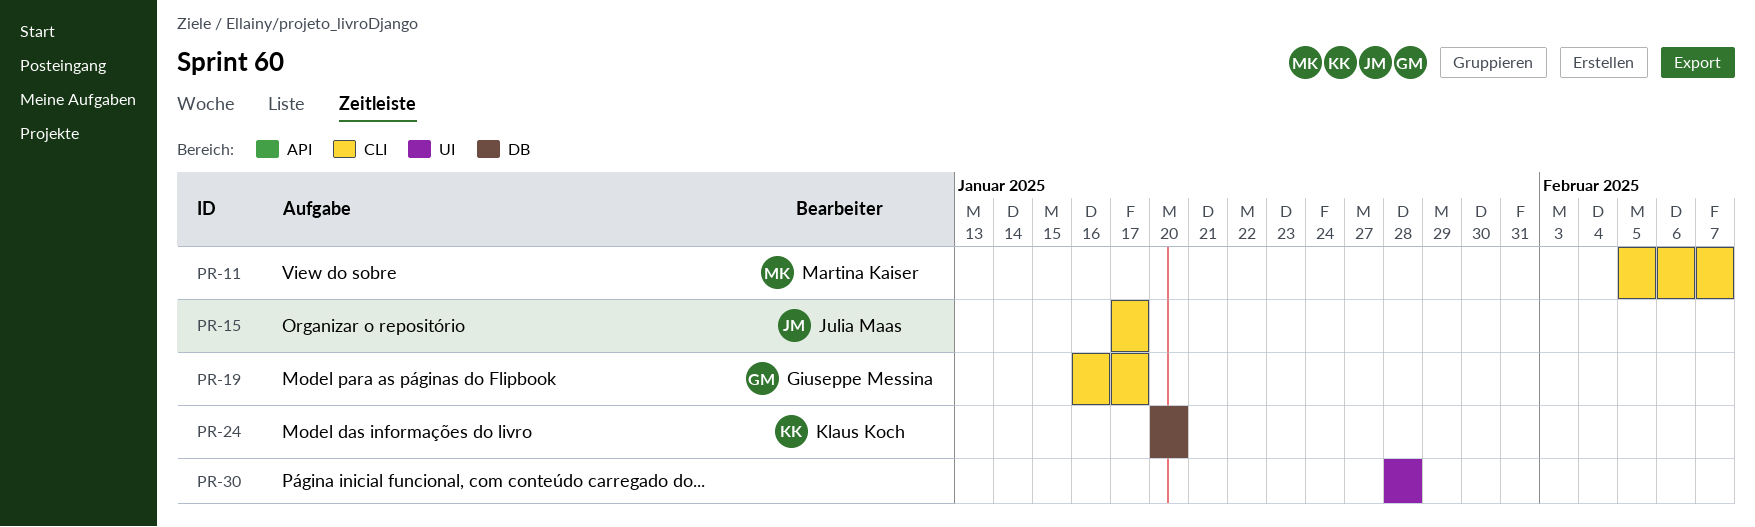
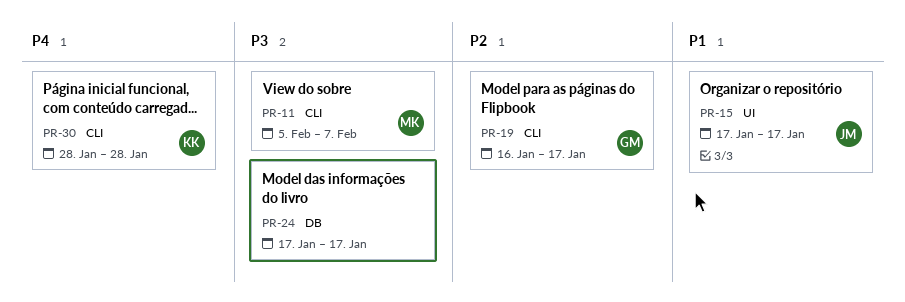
PR-15, label: CLI -> UI
PR-24, owner: Klaus Koch -> none
PR-24, start: Jan 20 -> Jan 17
PR-24, due: Jan 20 -> Jan 17
PR-30, owner: none -> Klaus Koch
PR-30, label: UI -> CLI

